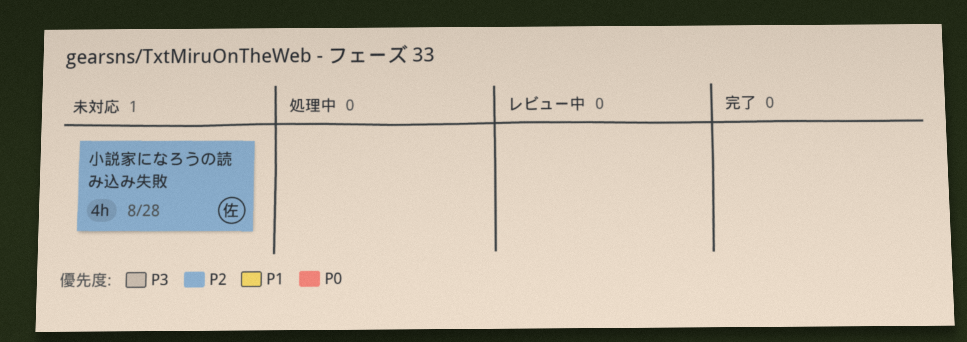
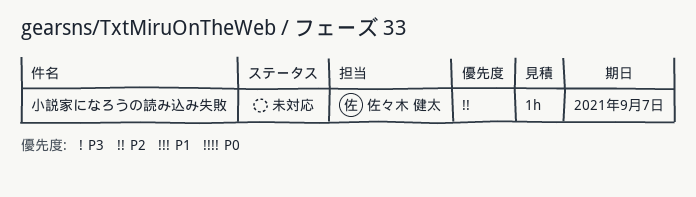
小説家になろうの読み込み失敗, estimate: 4h -> 1h
小説家になろうの読み込み失敗, due: Aug 28 -> Sep 7

